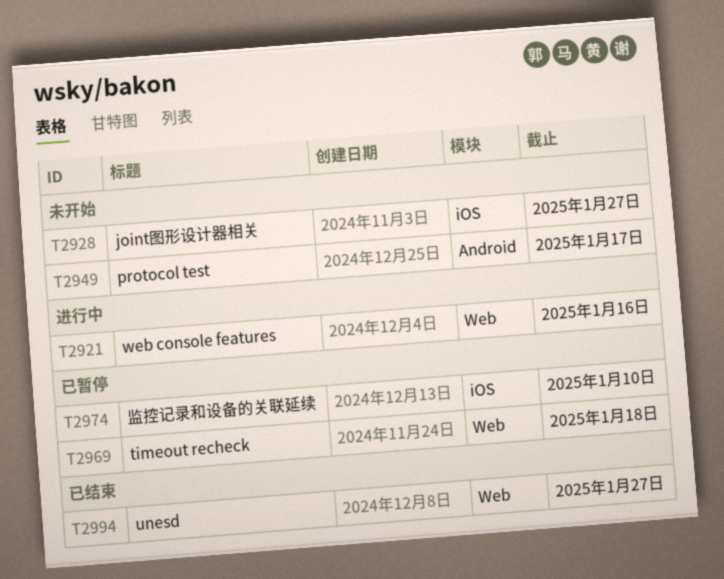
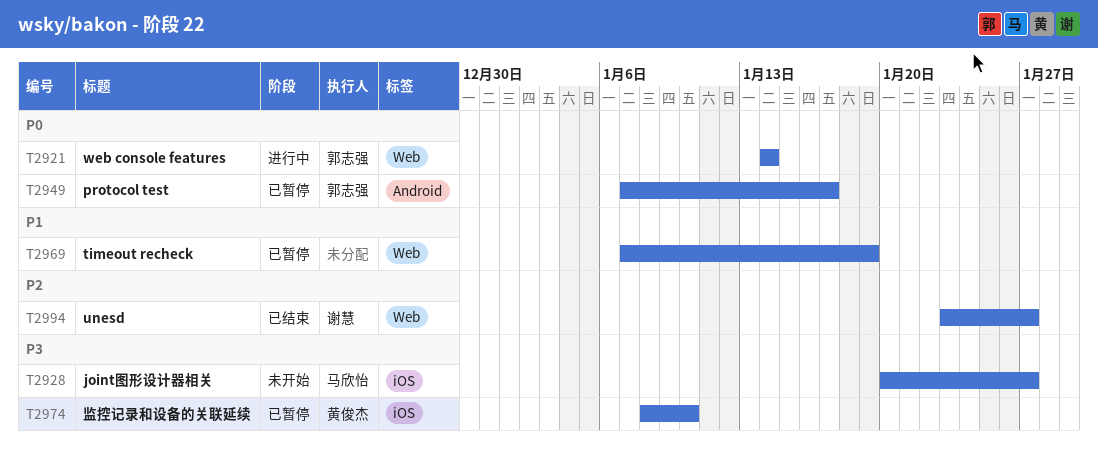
T2921, due: Jan 16 -> Jan 14
T2949, status: 未开始 -> 已暂停
T2969, due: Jan 18 -> Jan 19

